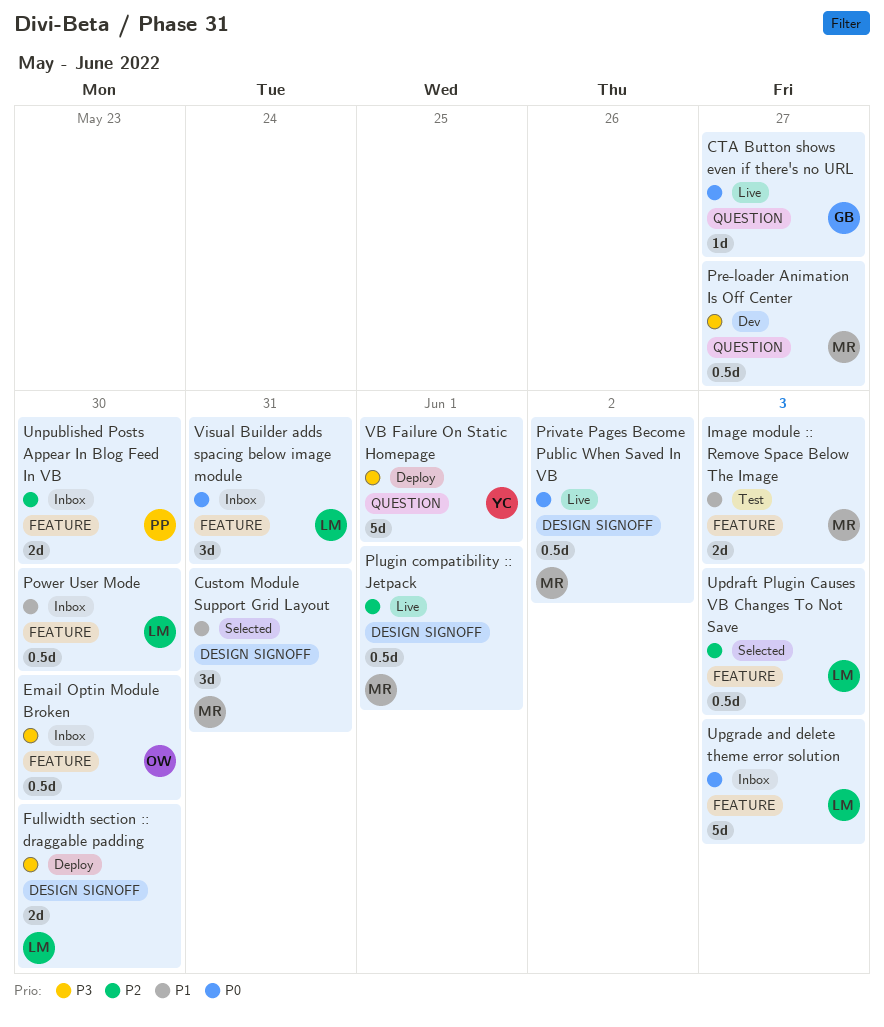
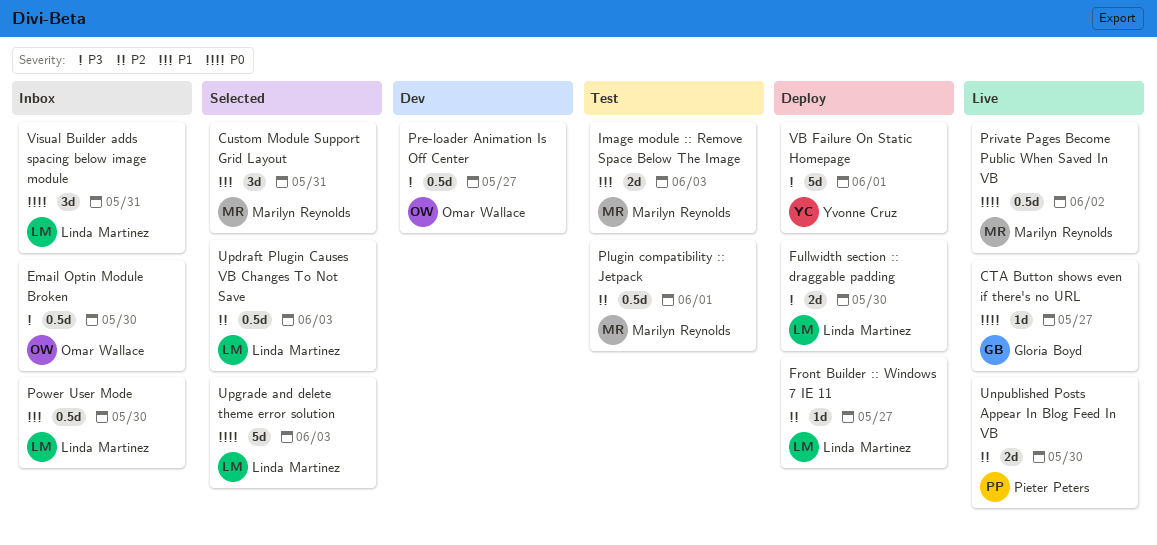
Front Builder :: Windows 7 IE 11: none -> present
Plugin compatibility :: Jetpack, status: Live -> Test
Pre-loader Animation Is Off Center, owner: Marilyn Reynolds -> Omar Wallace
Unpublished Posts Appear In Blog Feed In VB, status: Inbox -> Live
Upgrade and delete theme error solution, status: Inbox -> Selected

